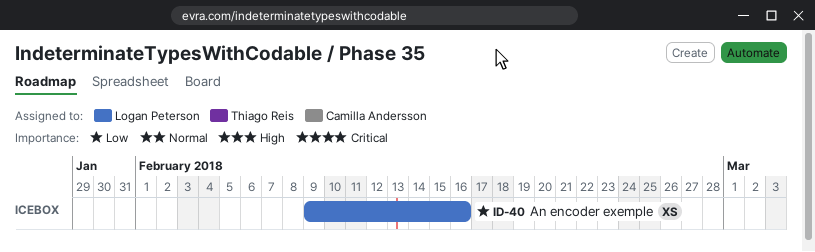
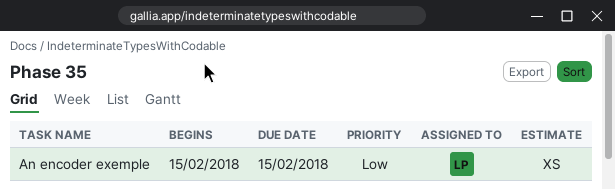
An encoder exemple, start: Feb 9 -> Feb 15
An encoder exemple, due: Feb 16 -> Feb 15

